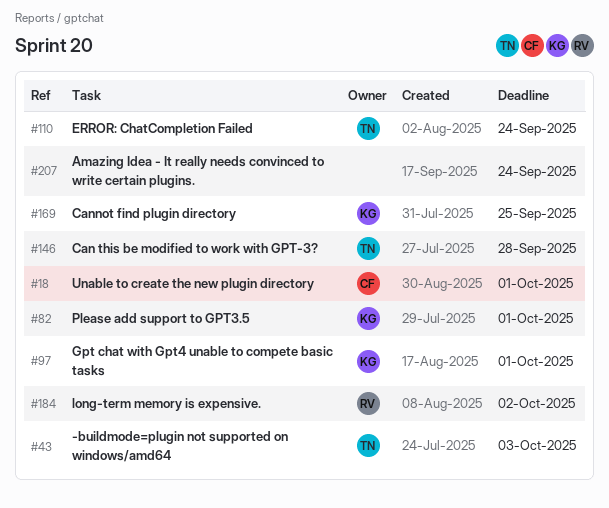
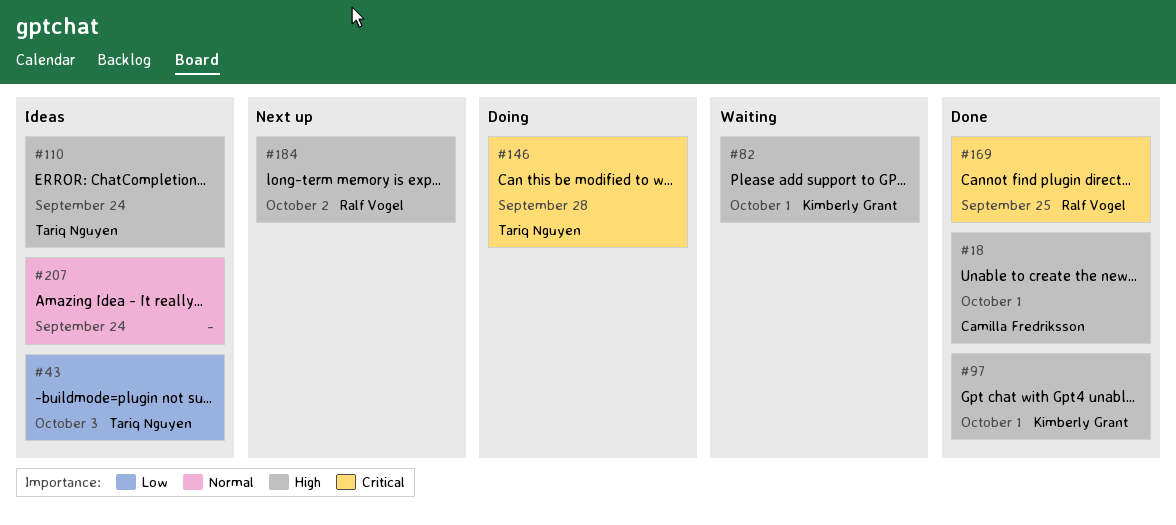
#169, owner: Kimberly Grant -> Ralf Vogel

